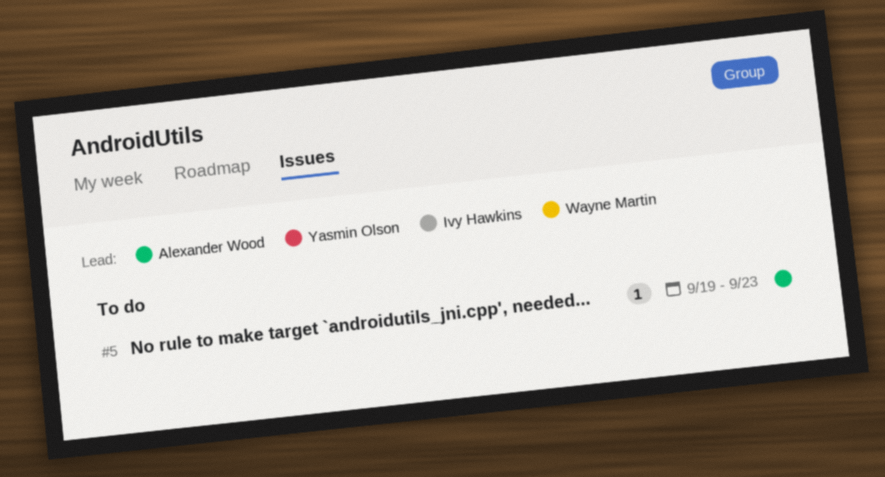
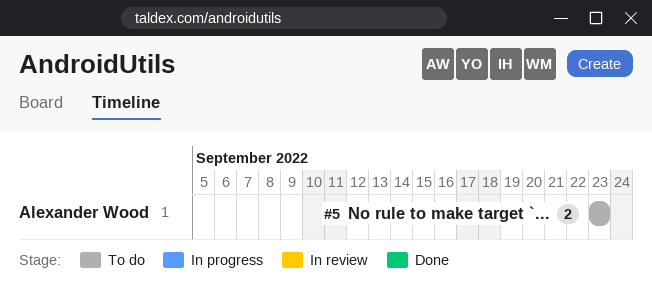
#5, estimate: 1 -> 2
#5, start: Sep 19 -> Sep 23

